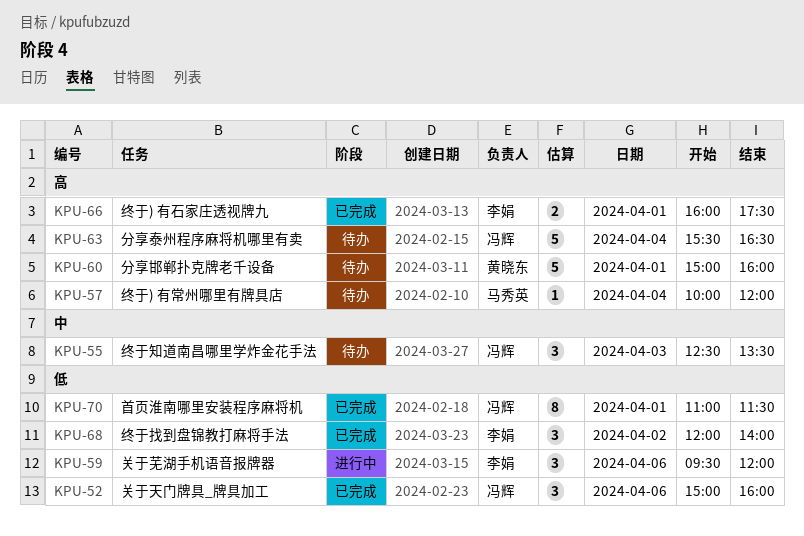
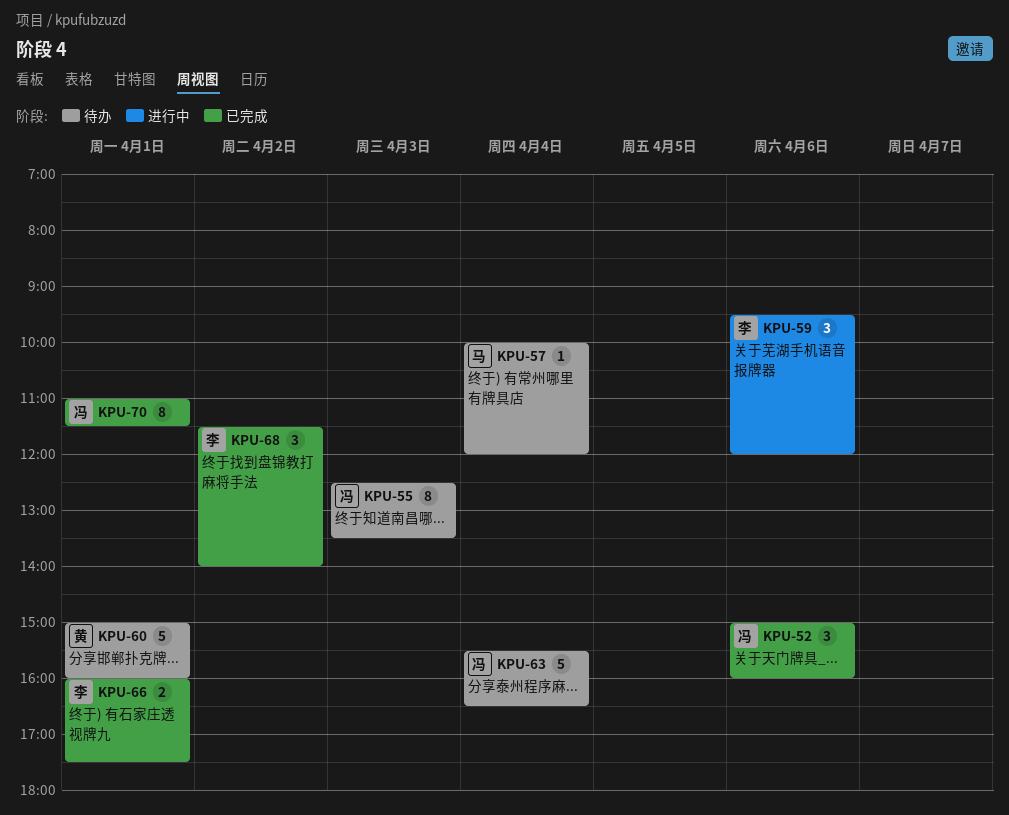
KPU-55, estimate: 3 -> 8
KPU-68, begins: 12:00 -> 11:30

